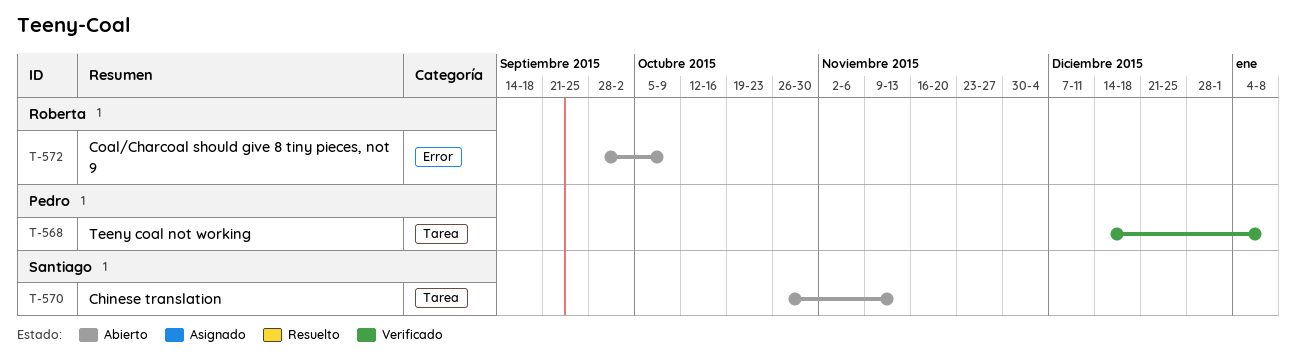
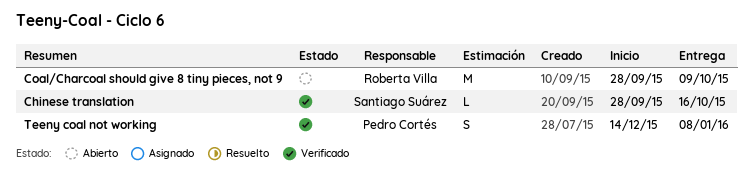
Chinese translation, status: Abierto -> Verificado
Chinese translation, start: Oct 26 -> Sep 28
Chinese translation, due: Nov 13 -> Oct 16

